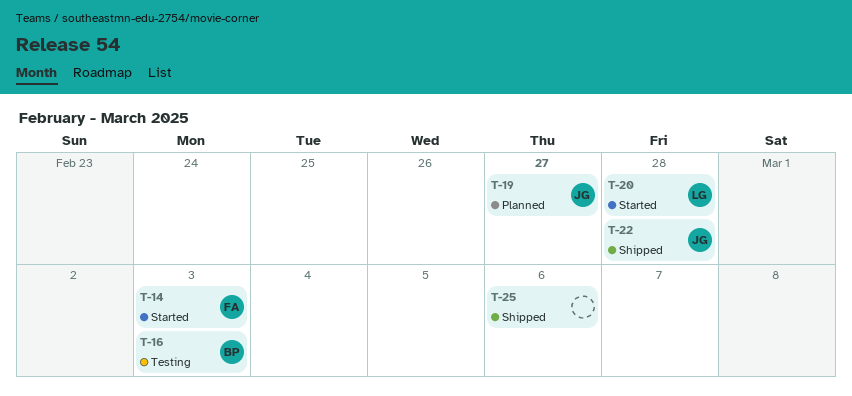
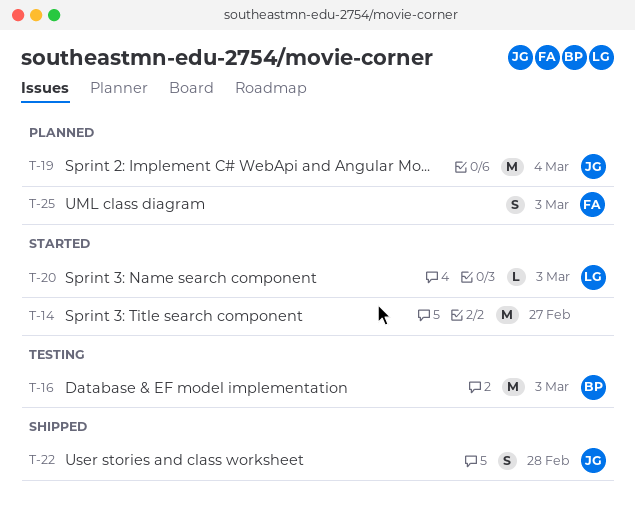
T-14, owner: FA -> none
T-14, due: Mar 3 -> Feb 27
T-19, due: Feb 27 -> Mar 4
T-20, due: Feb 28 -> Mar 3
T-25, status: Shipped -> Planned
T-25, owner: none -> FA
T-25, due: Mar 6 -> Mar 3

